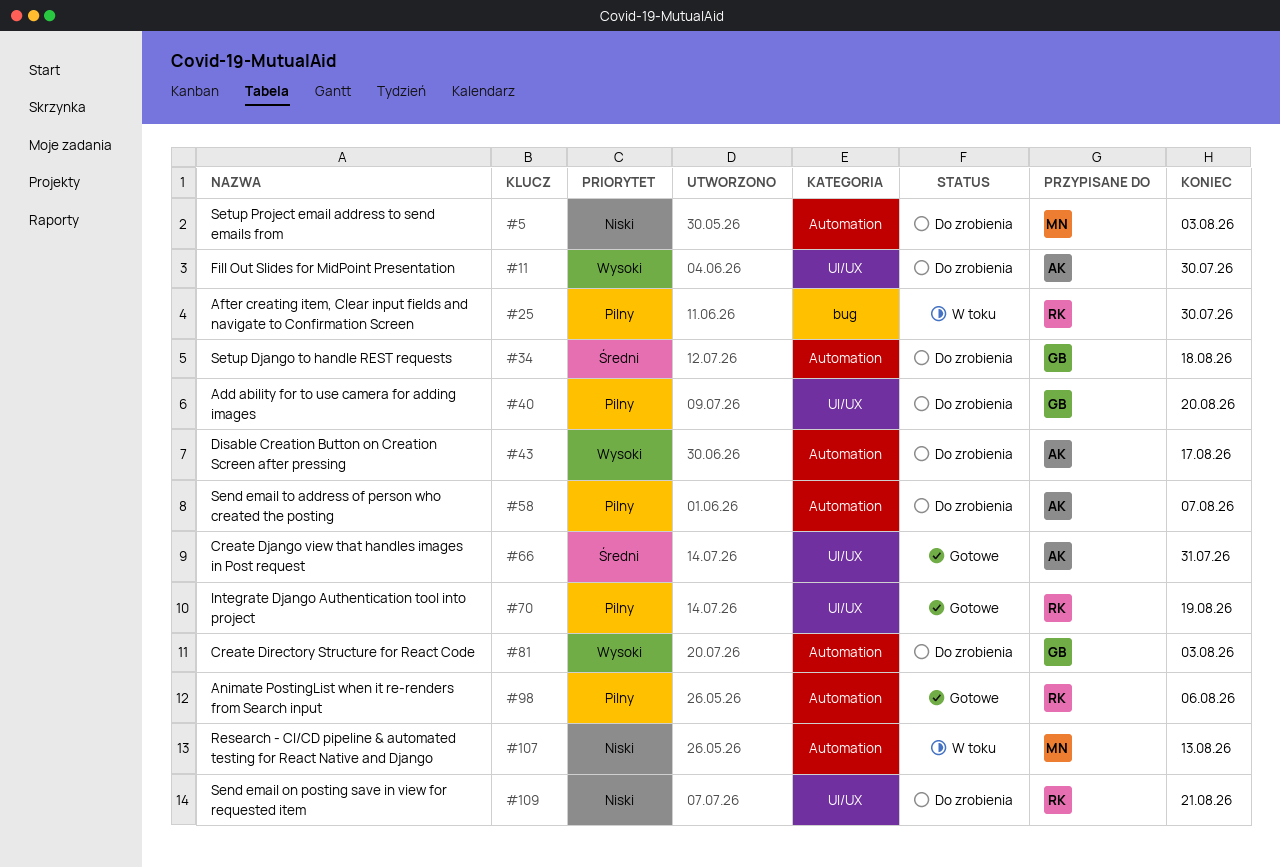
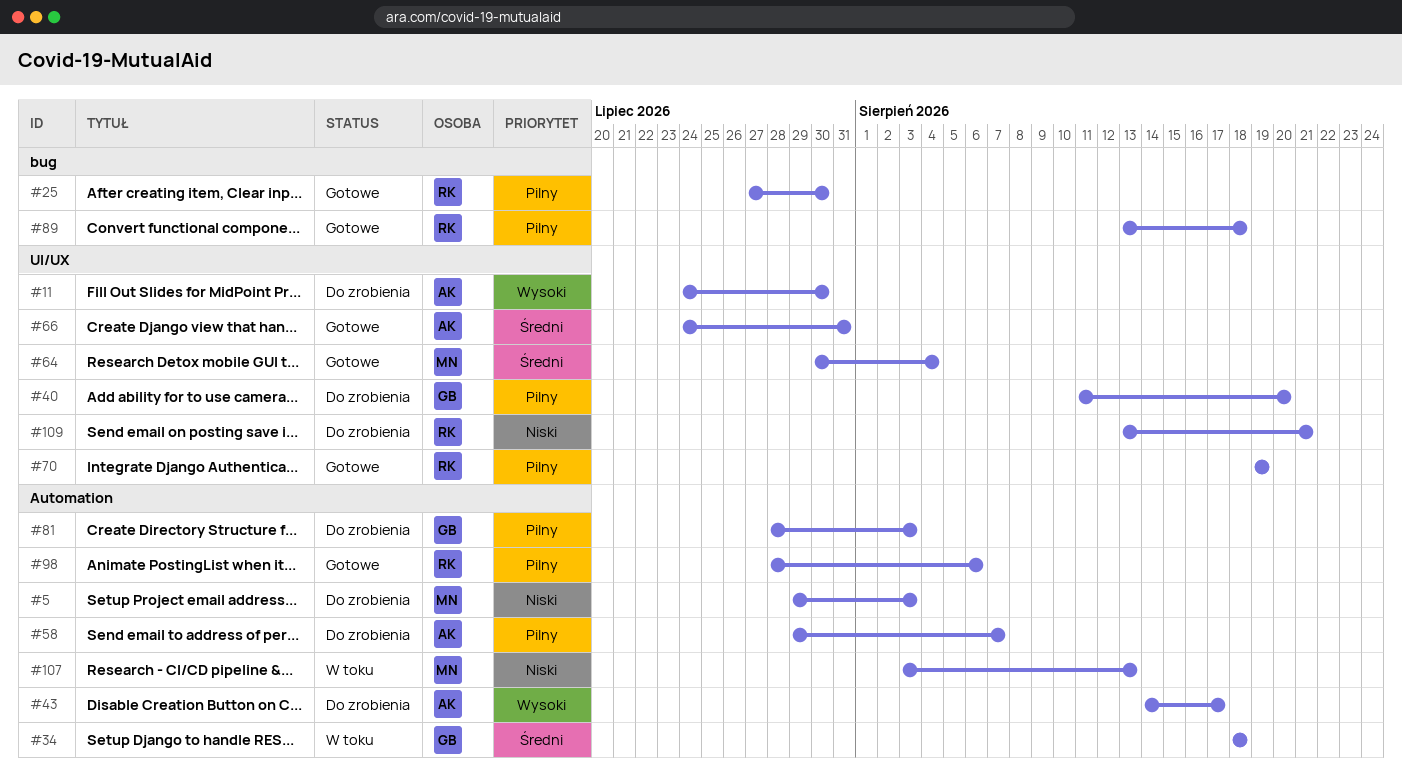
#25, status: W toku -> Gotowe
#34, status: Do zrobienia -> W toku
#64: none -> present
#81, priority: Wysoki -> Pilny
#89: none -> present

